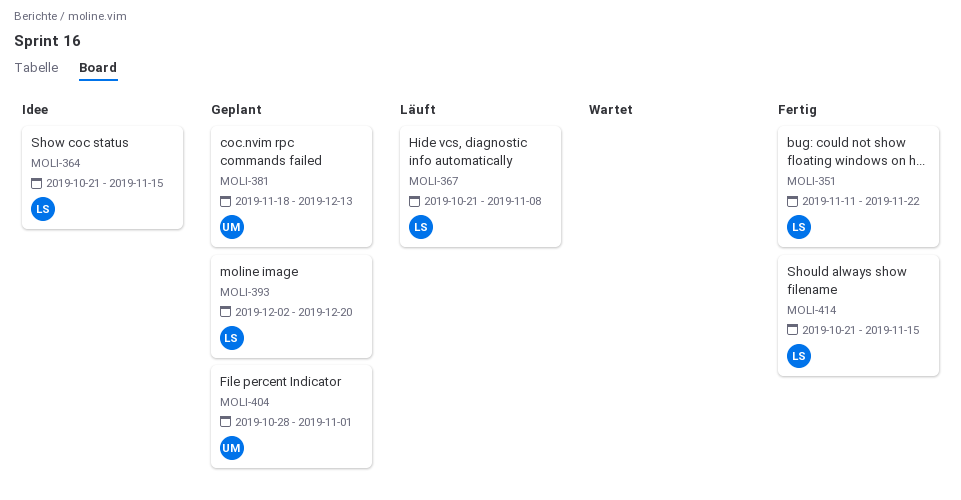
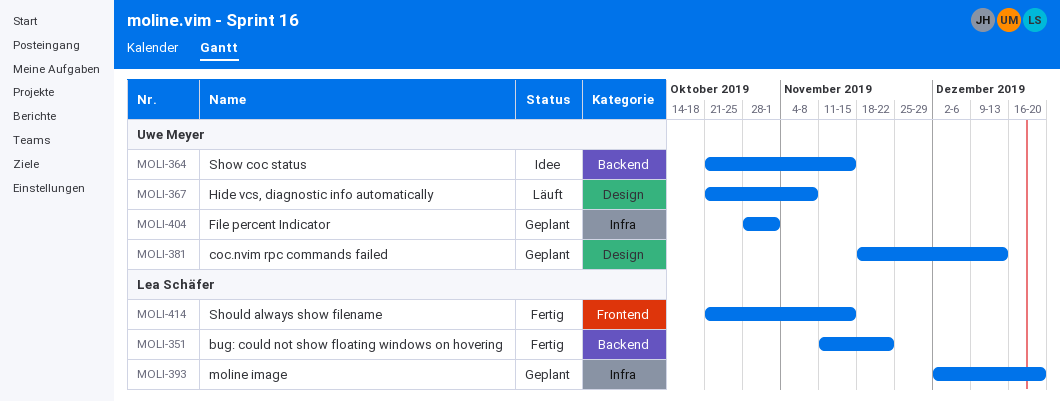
MOLI-364, owner: Lea Schäfer -> Uwe Meyer
MOLI-367, owner: Lea Schäfer -> Uwe Meyer

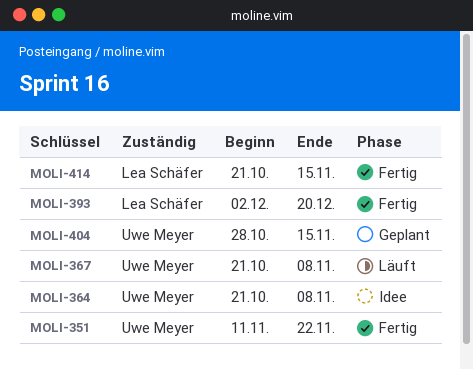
MOLI-351, owner: Lea Schäfer -> Uwe Meyer
MOLI-364, due: Nov 15 -> Nov 8
MOLI-381: present -> none
MOLI-393, status: Geplant -> Fertig
MOLI-404, due: Nov 1 -> Nov 15

